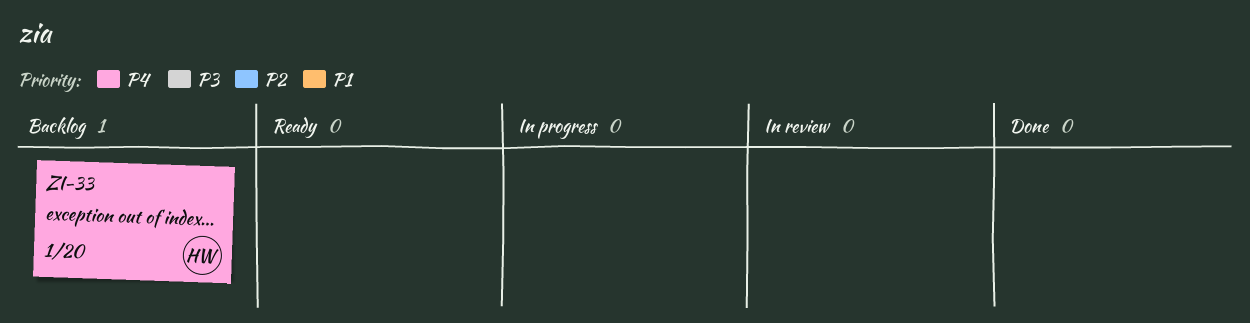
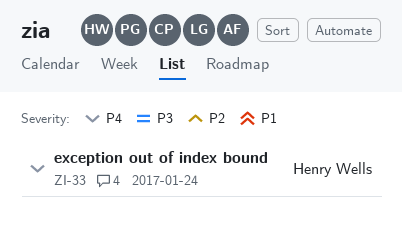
ZI-33, due: Jan 20 -> Jan 24

